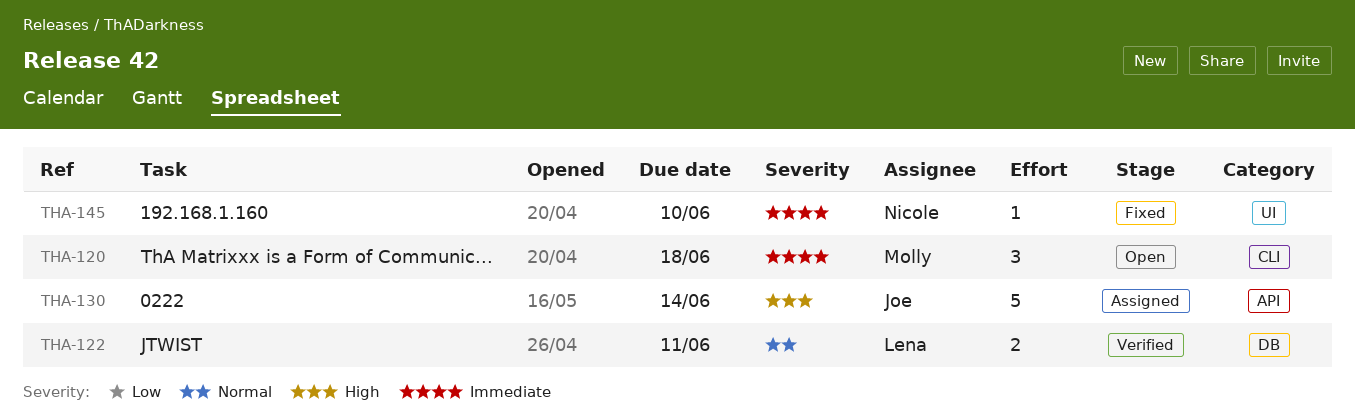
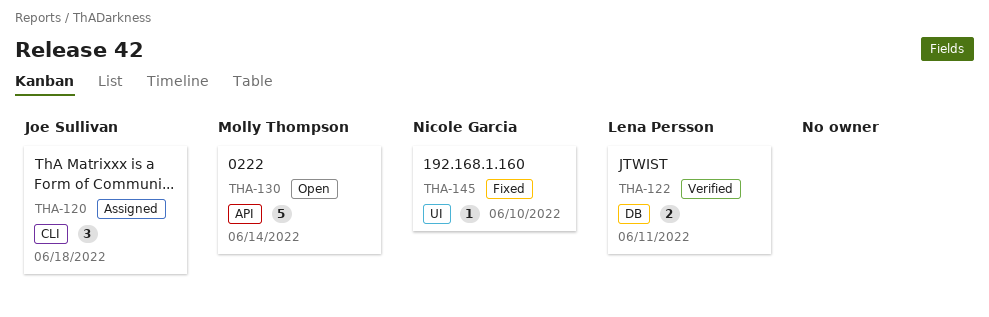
THA-120, status: Open -> Assigned
THA-120, owner: Molly Thompson -> Joe Sullivan
THA-130, status: Assigned -> Open
THA-130, owner: Joe Sullivan -> Molly Thompson

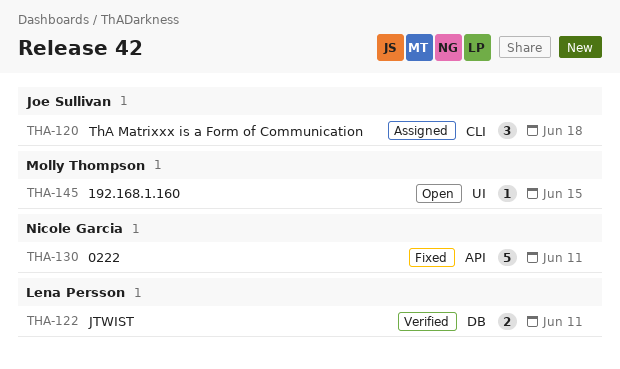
THA-130, status: Open -> Fixed
THA-130, owner: Molly Thompson -> Nicole Garcia
THA-130, due: Jun 14 -> Jun 11
THA-145, status: Fixed -> Open
THA-145, owner: Nicole Garcia -> Molly Thompson
THA-145, due: Jun 10 -> Jun 15

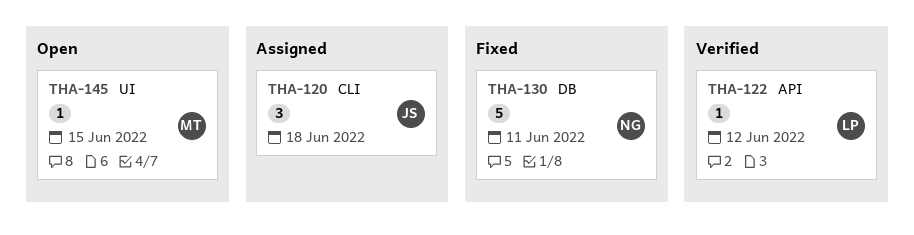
THA-122, label: DB -> API
THA-122, estimate: 2 -> 1
THA-122, due: Jun 11 -> Jun 12
THA-130, label: API -> DB

